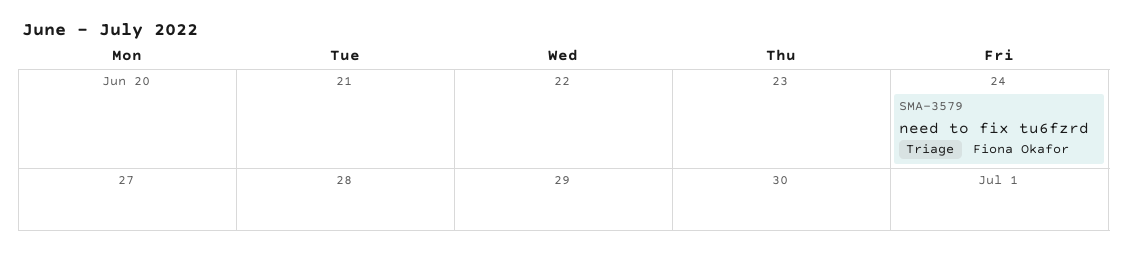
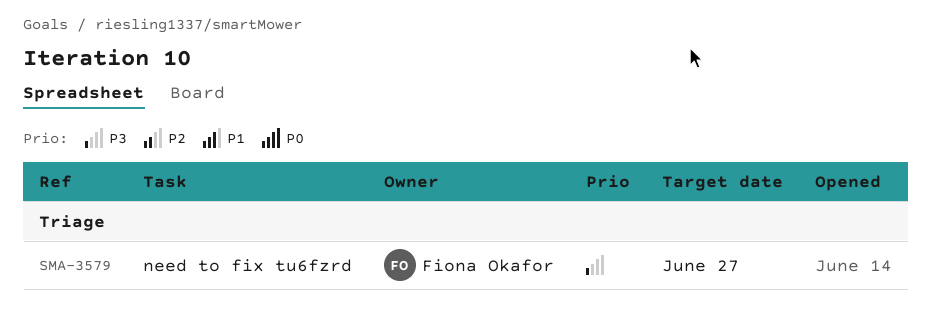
SMA-3579, due: Jun 24 -> Jun 27

